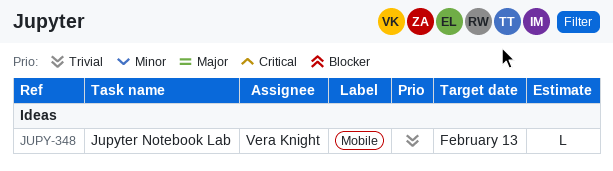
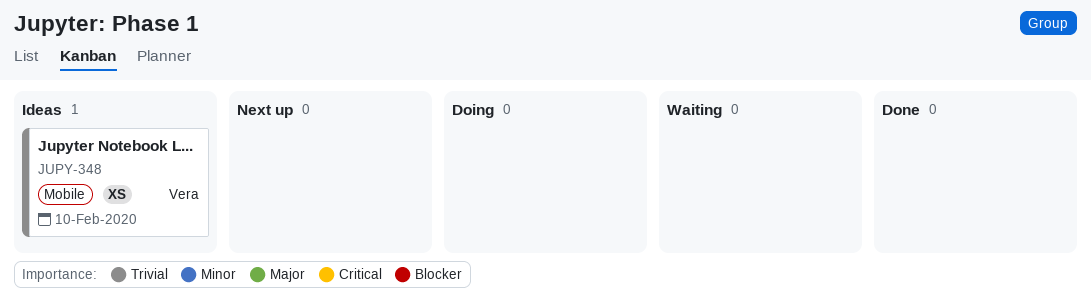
JUPY-348, estimate: L -> XS
JUPY-348, due: Feb 13 -> Feb 10

